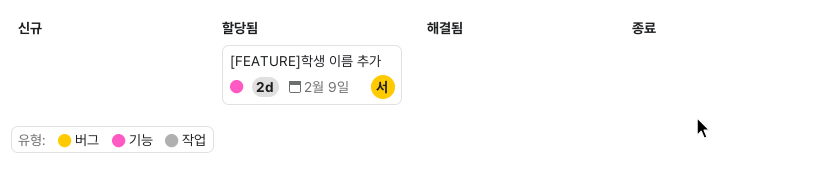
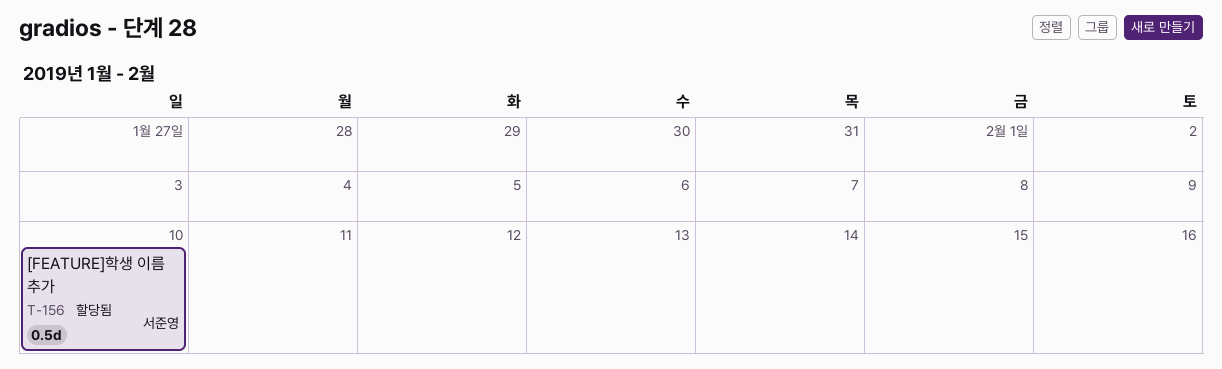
[FEATURE]학생 이름 추가, estimate: 2d -> 0.5d
[FEATURE]학생 이름 추가, due: Feb 9 -> Feb 10

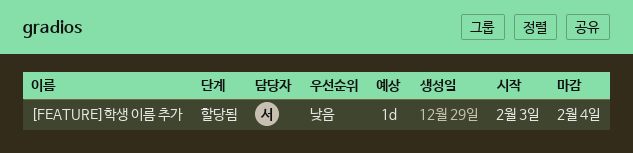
[FEATURE]학생 이름 추가, estimate: 0.5d -> 1d
[FEATURE]학생 이름 추가, due: Feb 10 -> Feb 4

